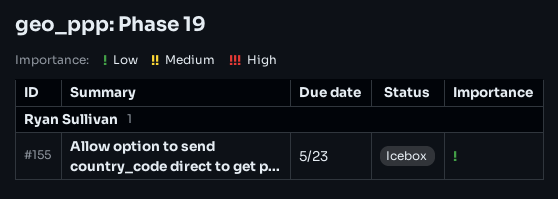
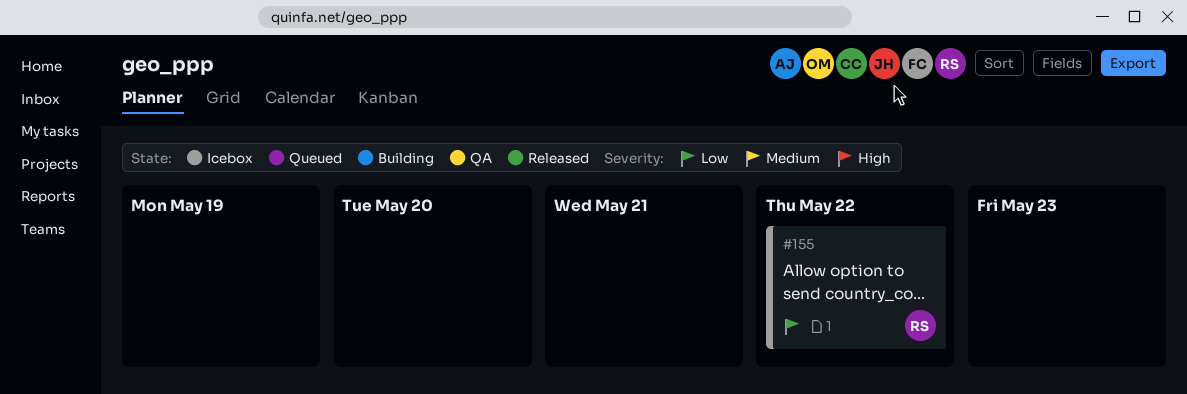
#155, due: May 23 -> May 22

